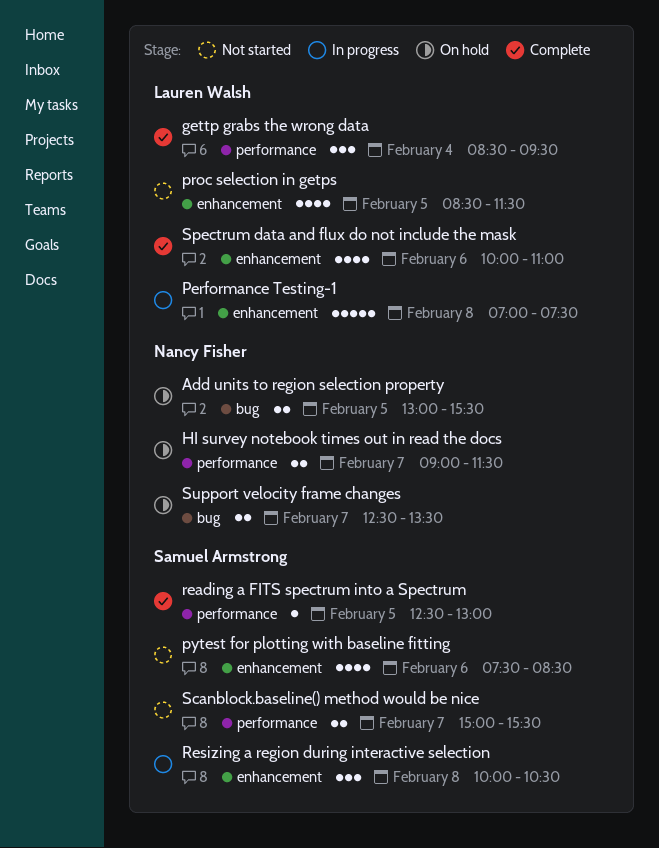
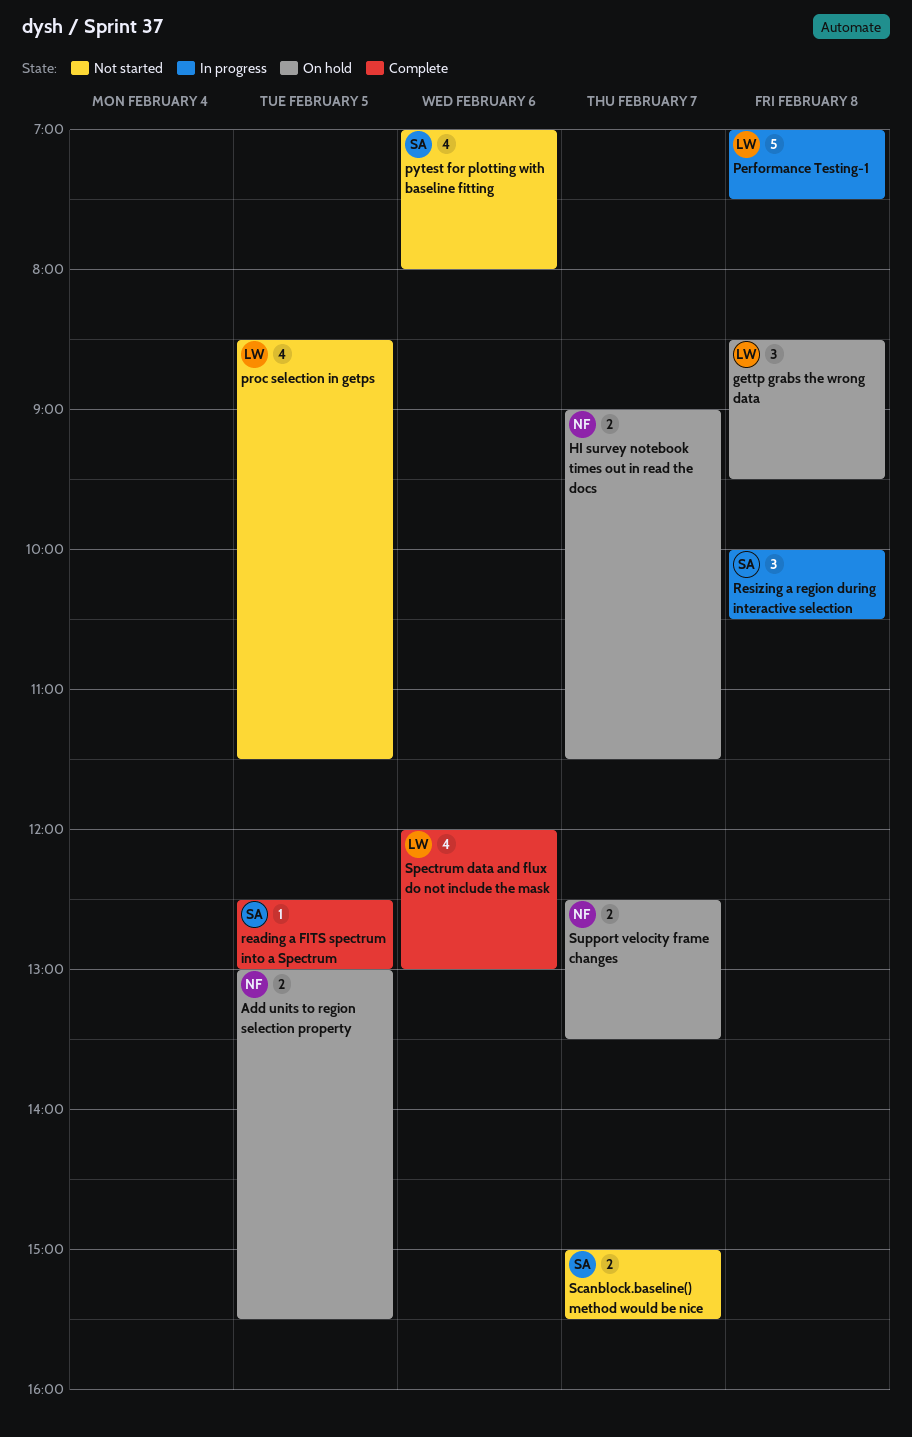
gettp grabs the wrong data, status: Complete -> On hold
gettp grabs the wrong data, day: Feb 4 -> Feb 8
pytest for plotting with baseline fitting, begins: 07:30 -> 07:00
pytest for plotting with baseline fitting, ends: 08:30 -> 08:00
Spectrum data and flux do not include the mask, begins: 10:00 -> 12:00
Spectrum data and flux do not include the mask, ends: 11:00 -> 13:00

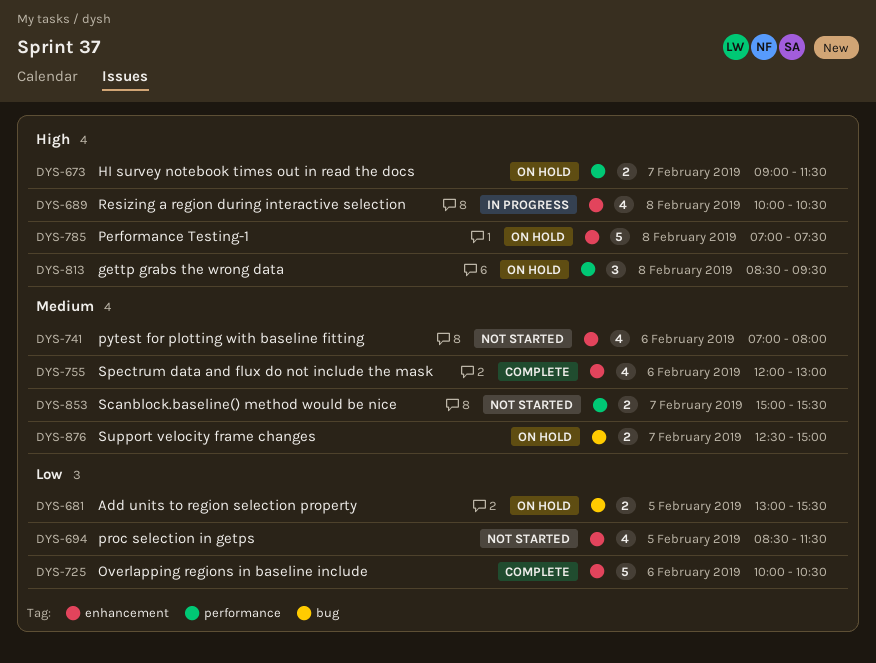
Overlapping regions in baseline include: none -> present
Performance Testing-1, status: In progress -> On hold
reading a FITS spectrum into a Spectrum: present -> none
Resizing a region during interactive selection, estimate: 3 -> 4
Support velocity frame changes, ends: 13:30 -> 15:00

